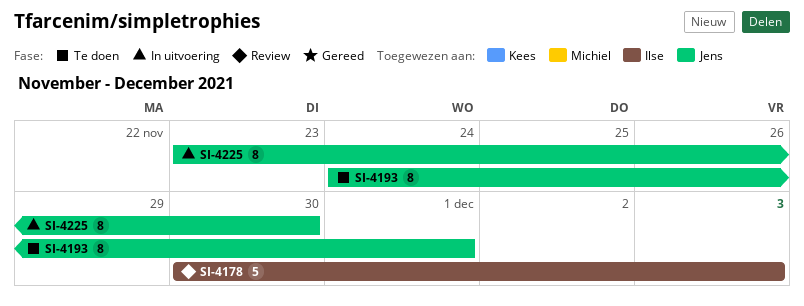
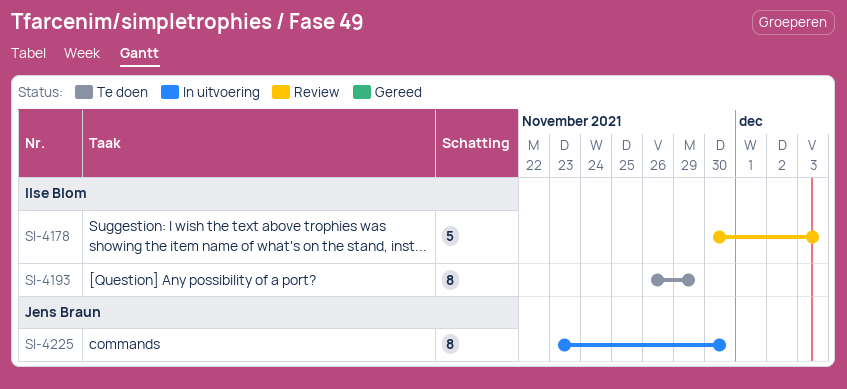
SI-4193, owner: Jens Braun -> Ilse Blom
SI-4193, start: Nov 24 -> Nov 26
SI-4193, due: Dec 1 -> Nov 29

